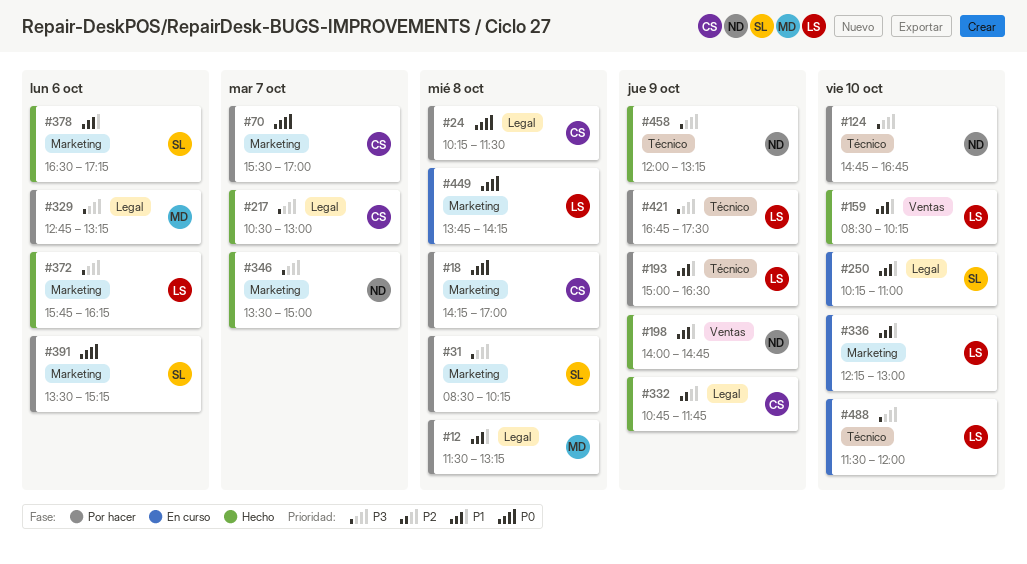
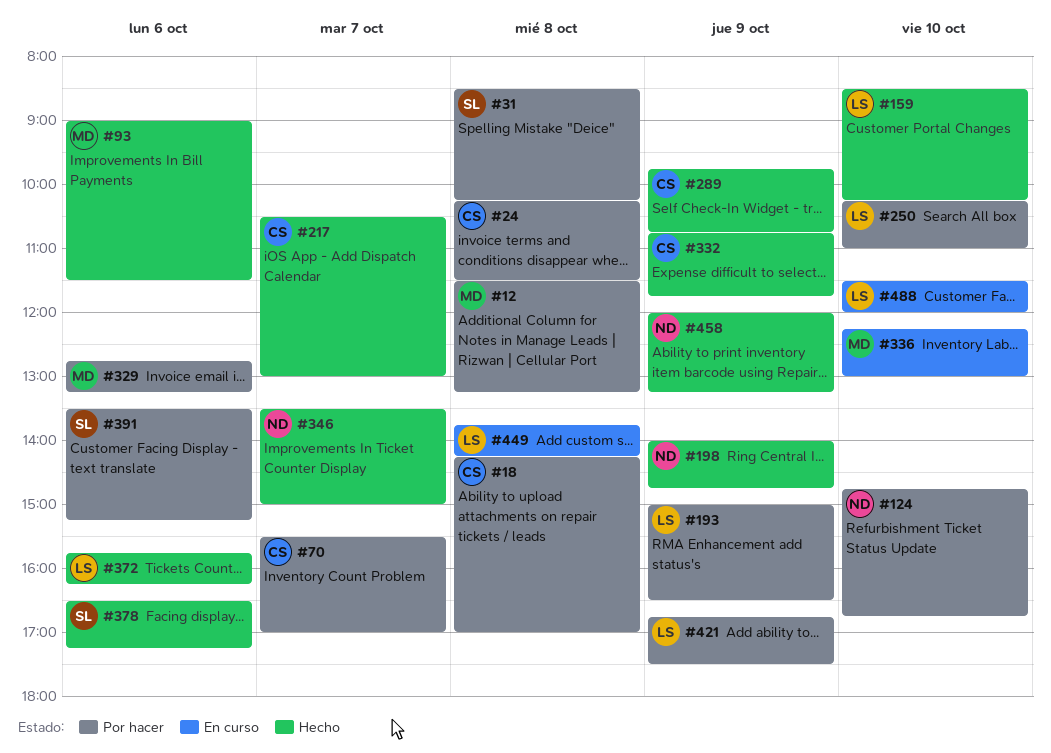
#93: none -> present
#250, status: En curso -> Por hacer
#250, owner: SL -> LS
#289: none -> present
#336, owner: LS -> MD

